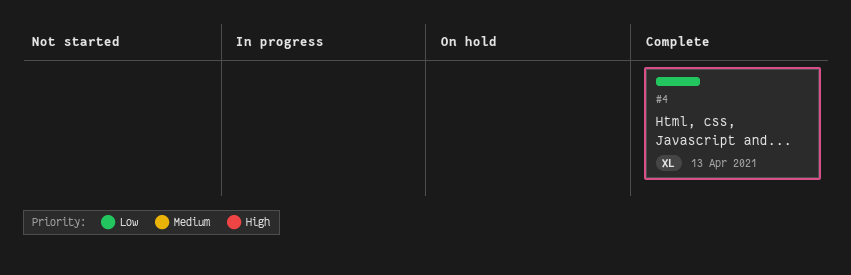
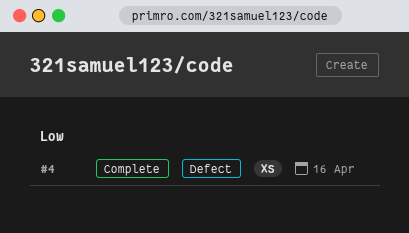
#4, estimate: XL -> XS
#4, due: Apr 13 -> Apr 16

